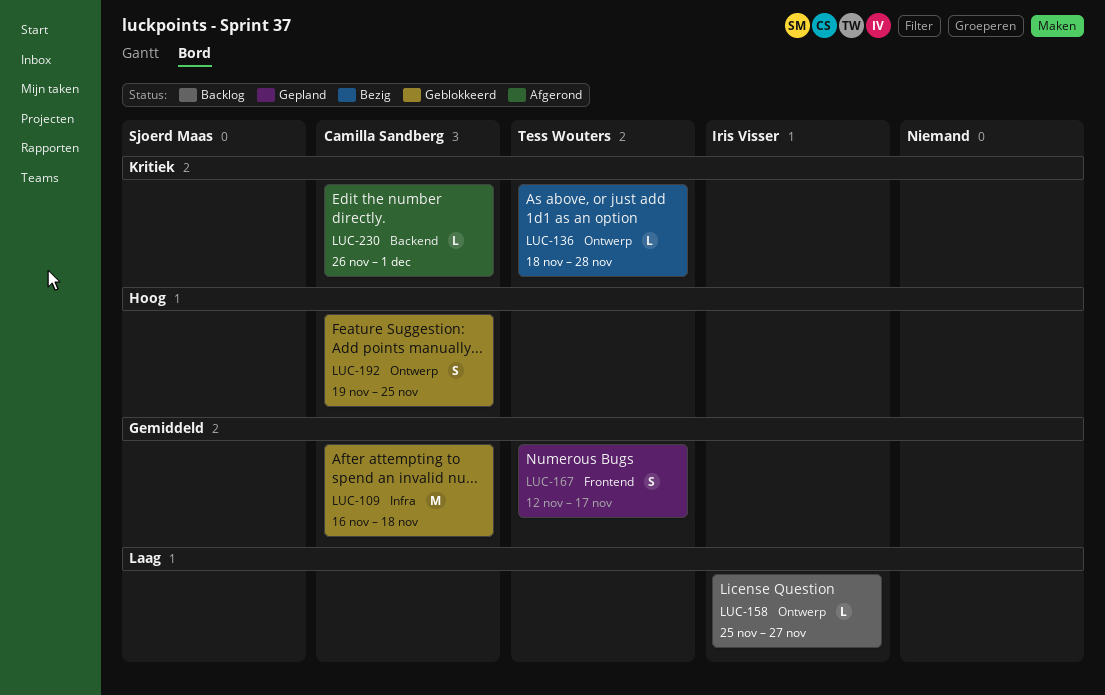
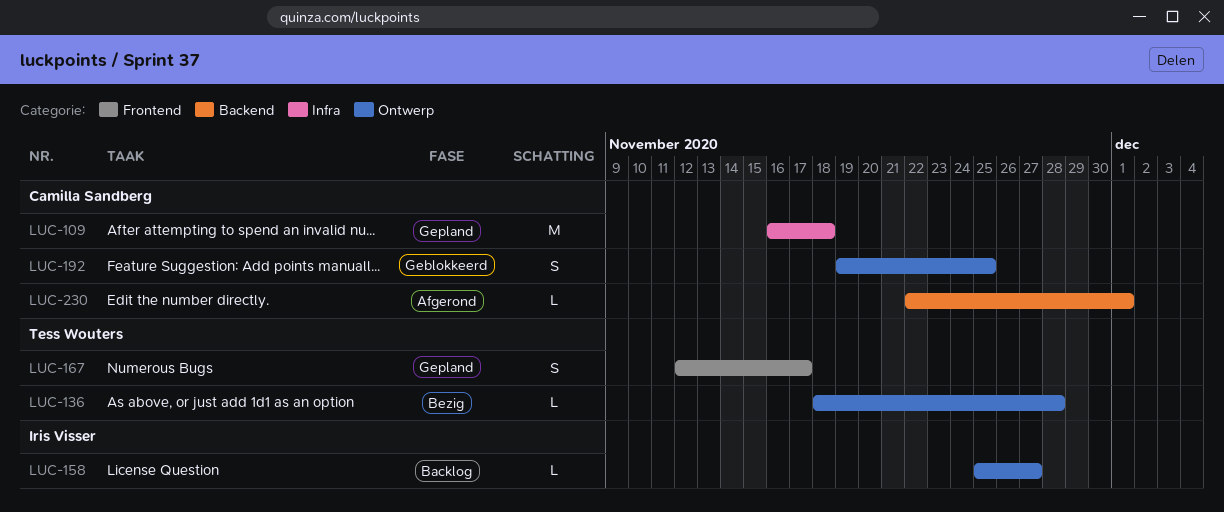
LUC-109, status: Geblokkeerd -> Gepland
LUC-230, start: Nov 26 -> Nov 22

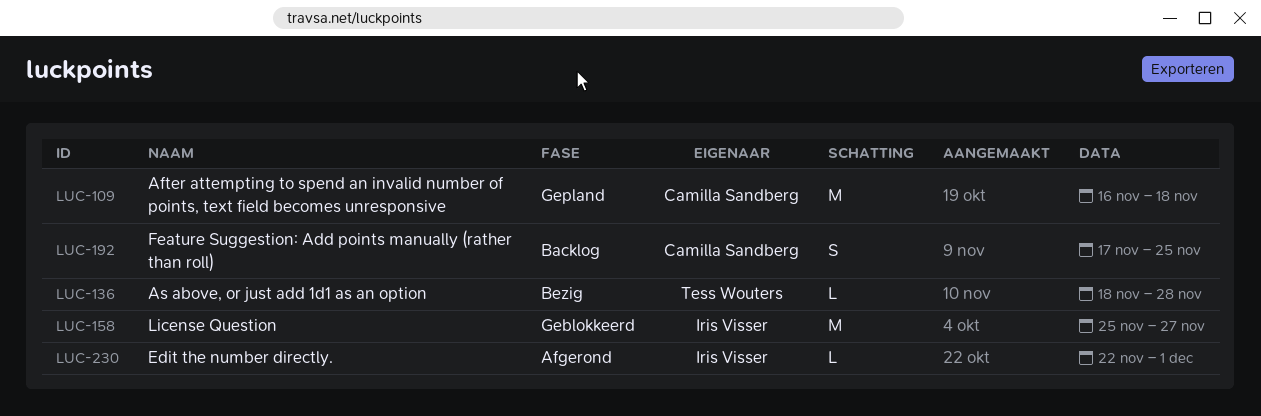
LUC-158, status: Backlog -> Geblokkeerd
LUC-158, estimate: L -> M
LUC-167: present -> none
LUC-192, status: Geblokkeerd -> Backlog
LUC-192, start: Nov 19 -> Nov 17
LUC-230, owner: Camilla Sandberg -> Iris Visser

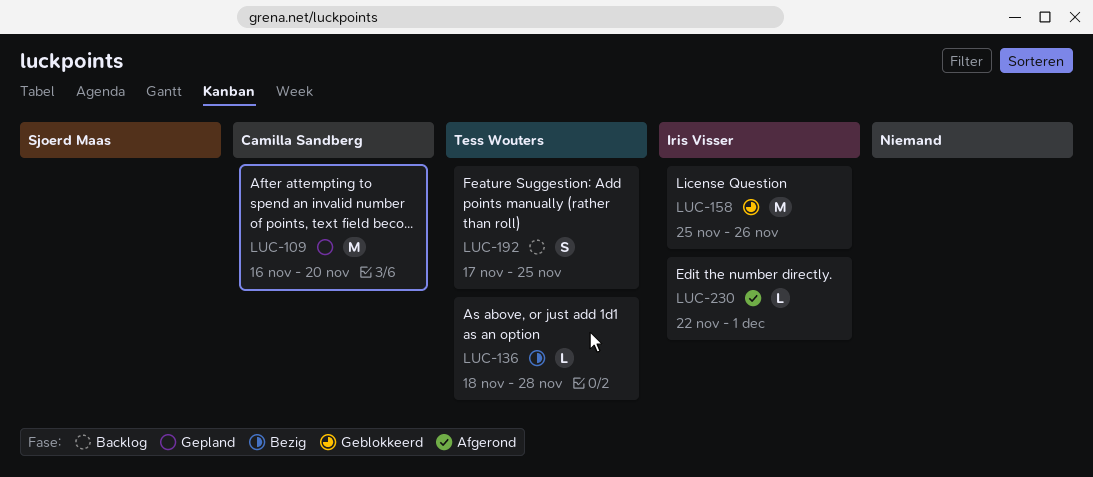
LUC-109, due: Nov 18 -> Nov 20
LUC-158, due: Nov 27 -> Nov 26
LUC-192, owner: Camilla Sandberg -> Tess Wouters

